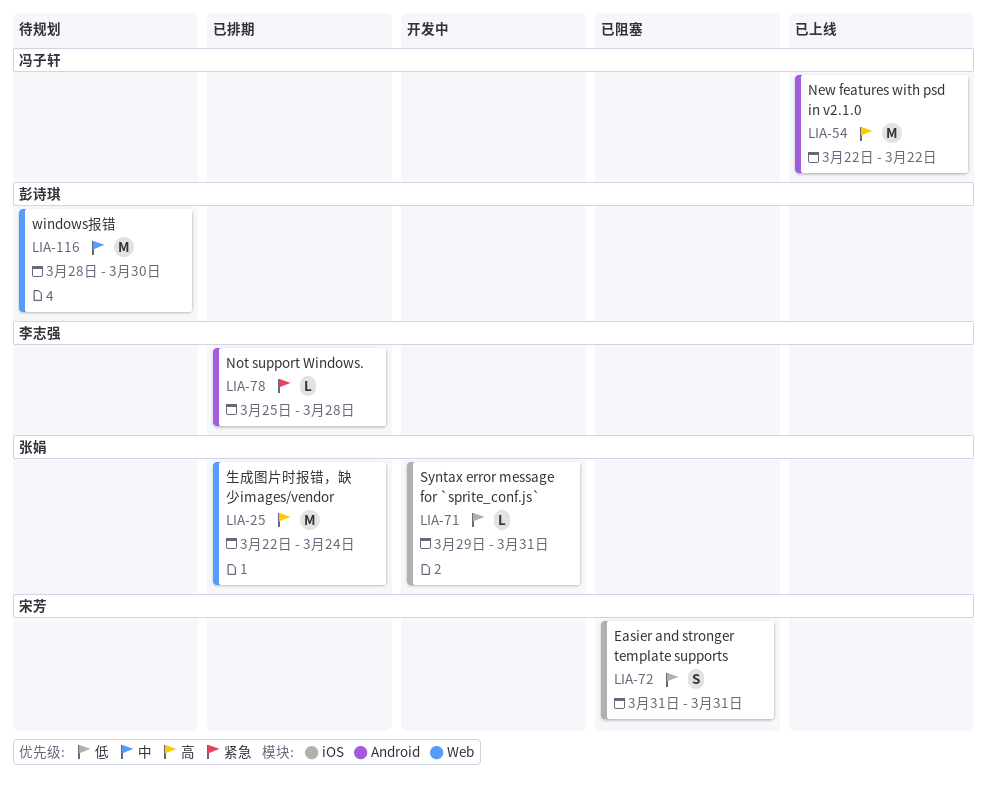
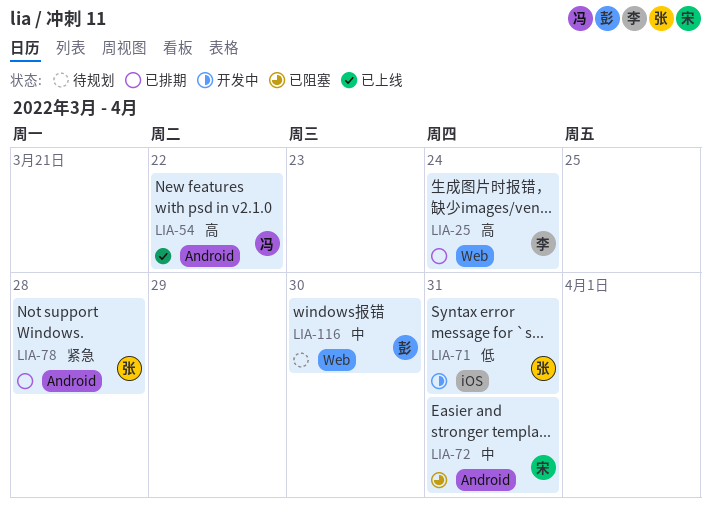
LIA-25, owner: 张娟 -> 李志强
LIA-72, priority: 低 -> 中
LIA-72, label: iOS -> Android
LIA-78, owner: 李志强 -> 张娟

